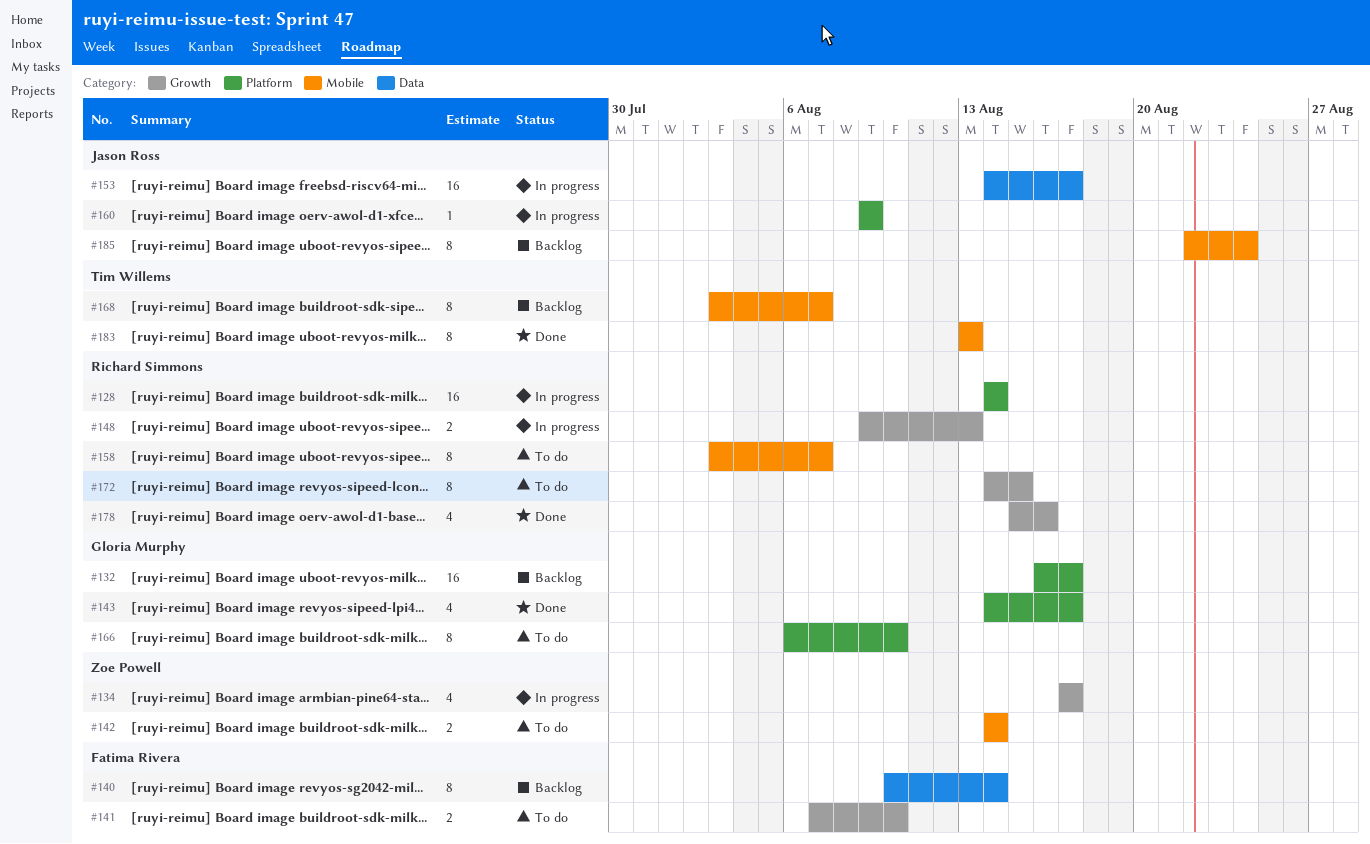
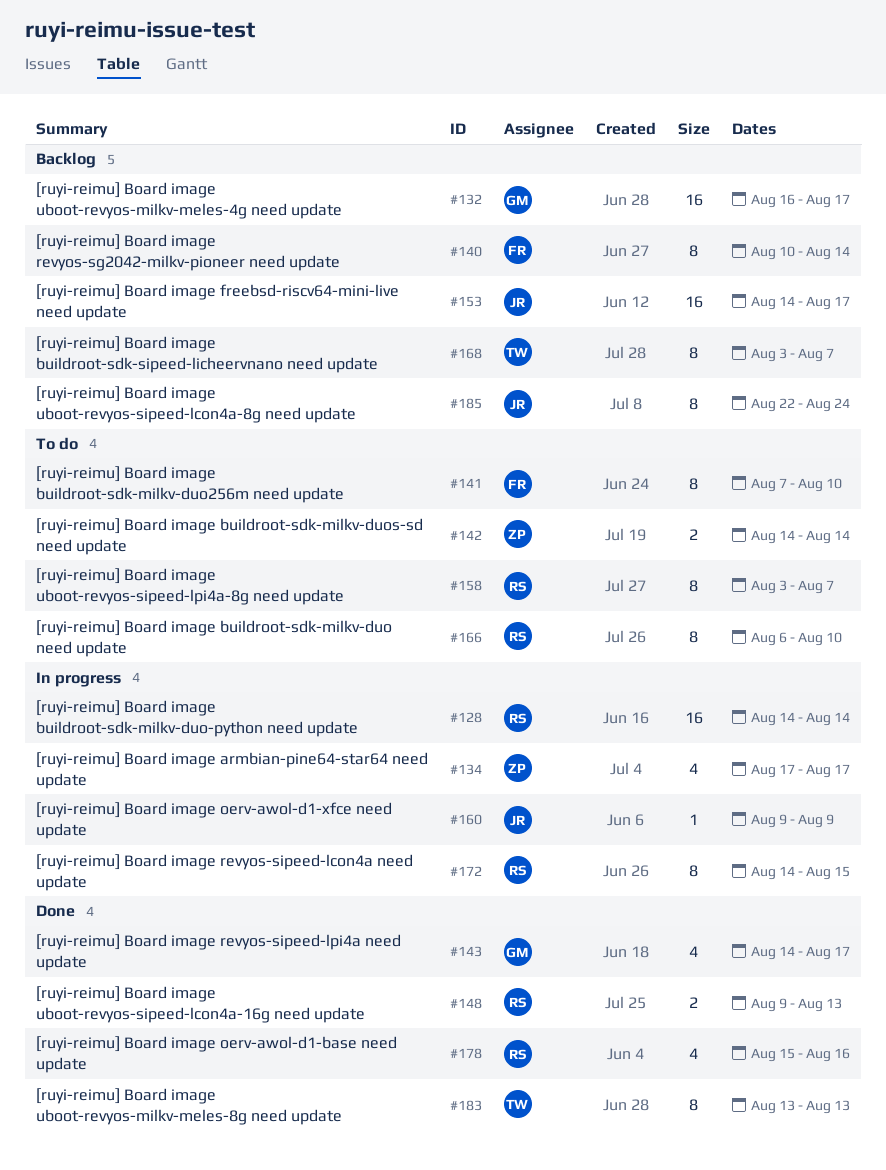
#141, estimate: 2 -> 8
#148, status: In progress -> Done
#153, status: In progress -> Backlog
#166, owner: Gloria Murphy -> Richard Simmons
#172, status: To do -> In progress

